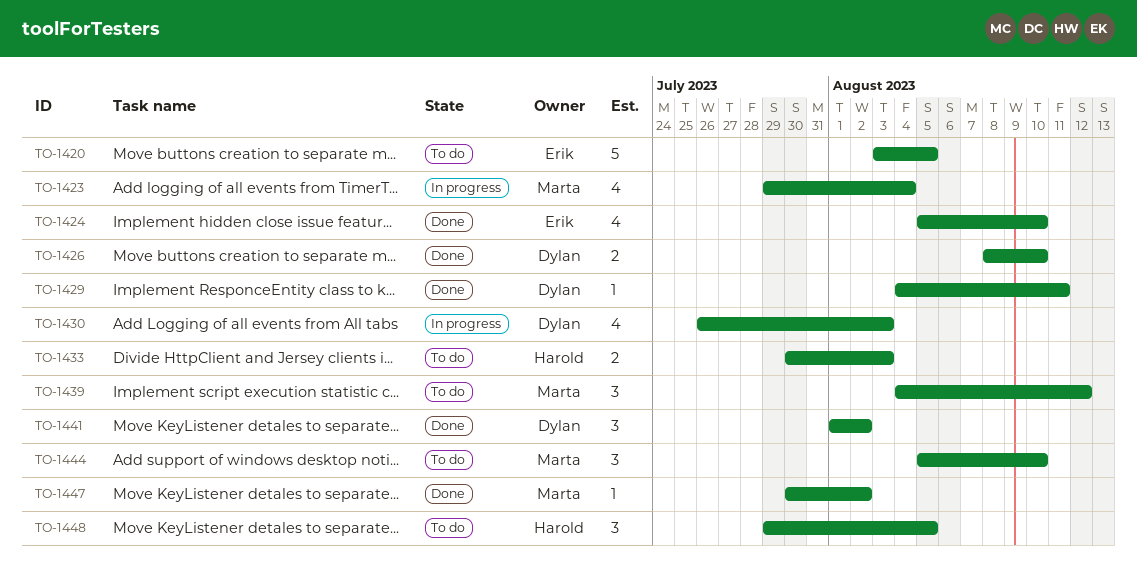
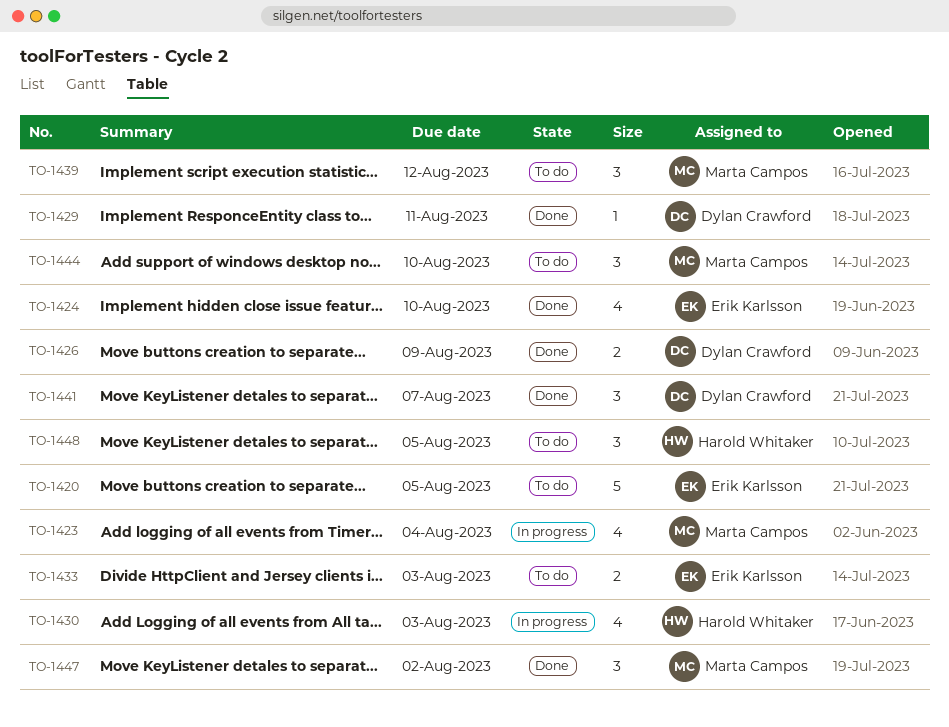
TO-1426, due: Aug 10 -> Aug 9
TO-1430, owner: Dylan Crawford -> Harold Whitaker
TO-1433, owner: Harold Whitaker -> Erik Karlsson
TO-1441, due: Aug 2 -> Aug 7
TO-1447, estimate: 1 -> 3

